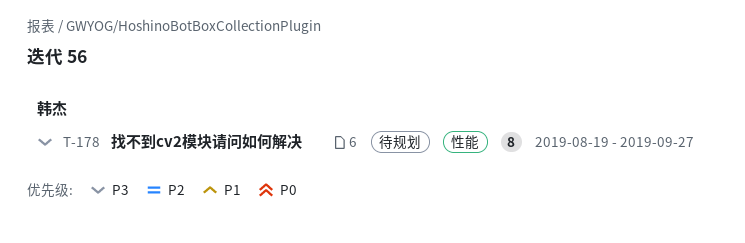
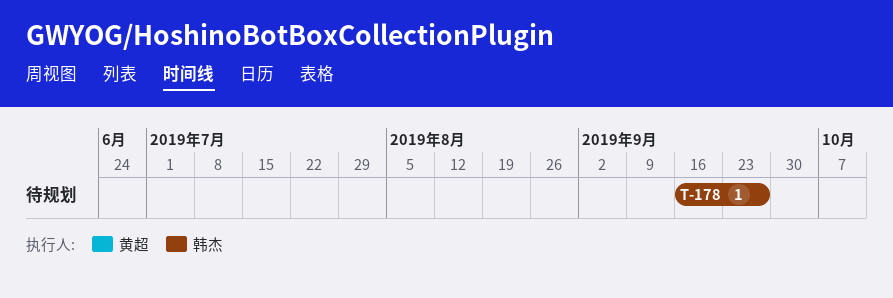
T-178, estimate: 8 -> 1
T-178, start: Aug 19 -> Sep 16

